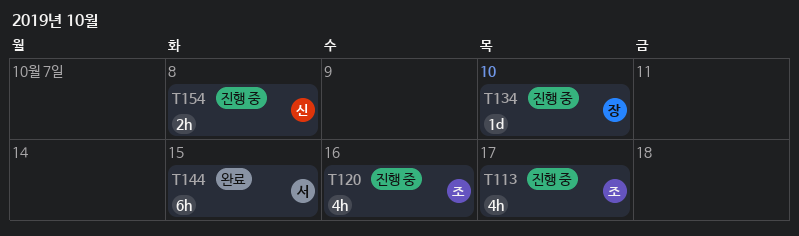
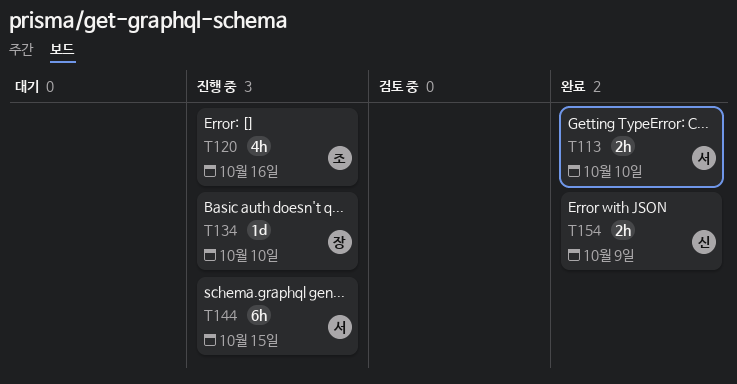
T113, status: 진행 중 -> 완료
T113, owner: 조 -> 서
T113, estimate: 4h -> 2h
T113, due: Oct 17 -> Oct 10
T144, status: 완료 -> 진행 중
T154, status: 진행 중 -> 완료
T154, due: Oct 8 -> Oct 9

